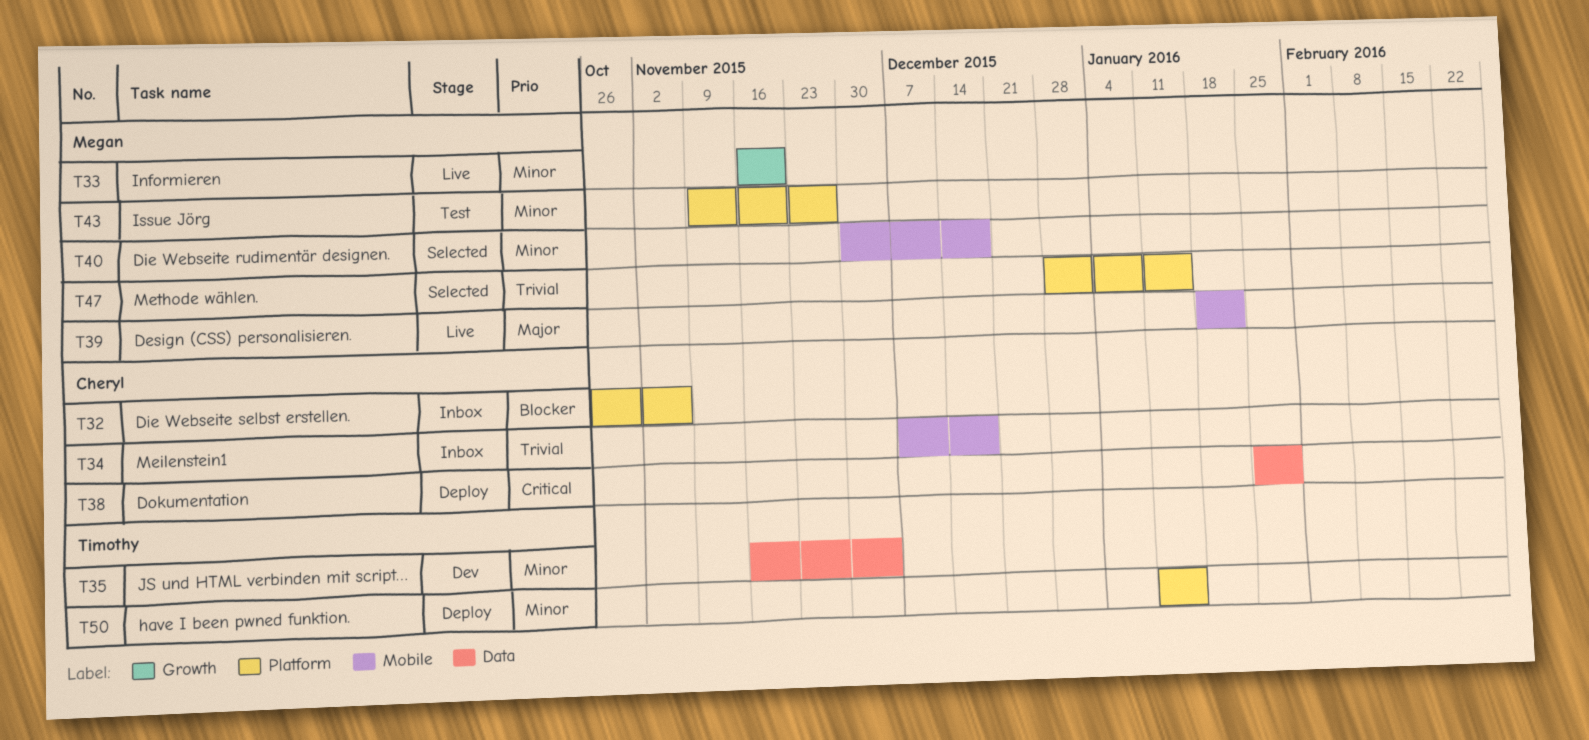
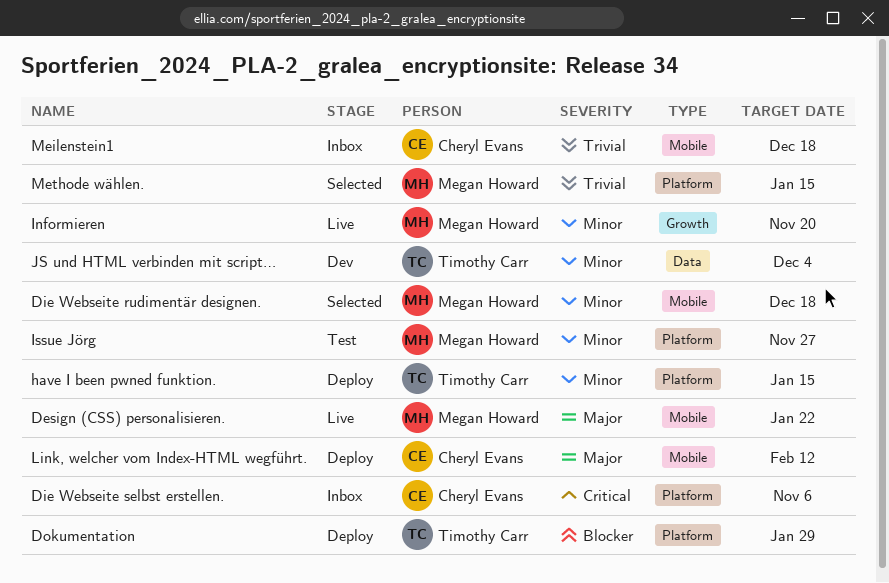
Die Webseite selbst erstellen., priority: Blocker -> Critical
Dokumentation, owner: Cheryl Evans -> Timothy Carr
Dokumentation, priority: Critical -> Blocker
Dokumentation, label: Data -> Platform
Link, welcher vom Index-HTML wegführt.: none -> present

